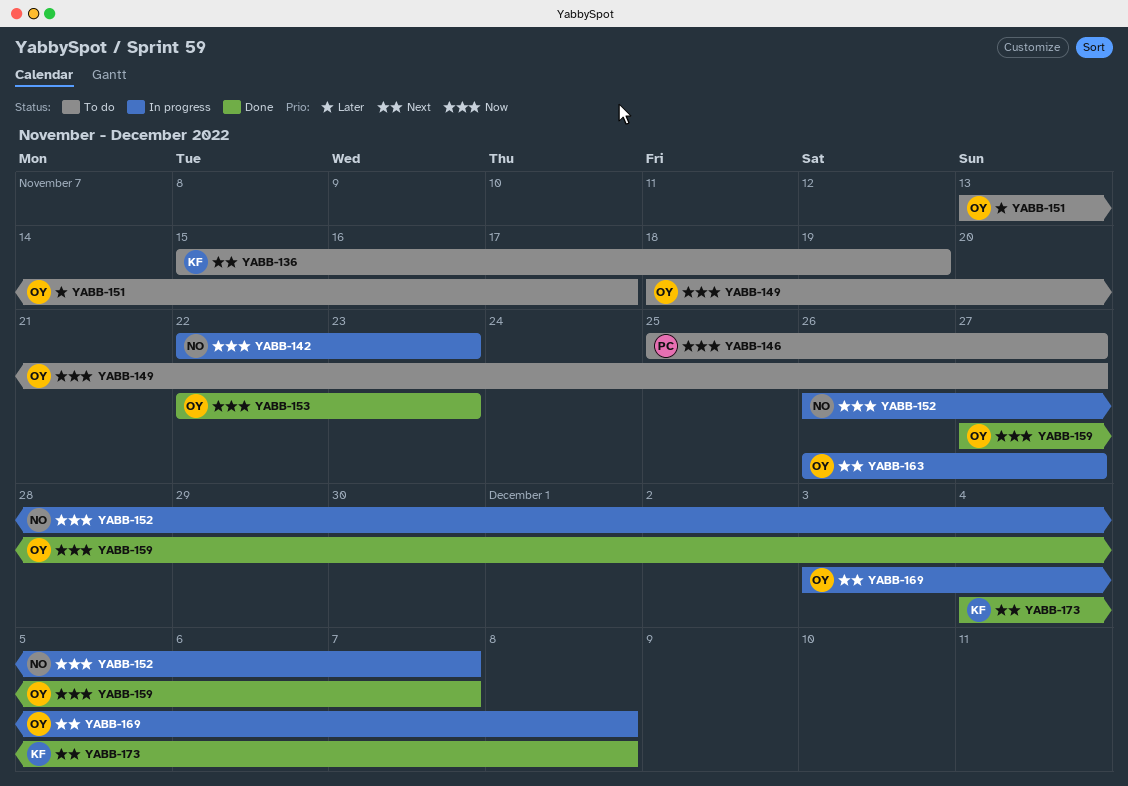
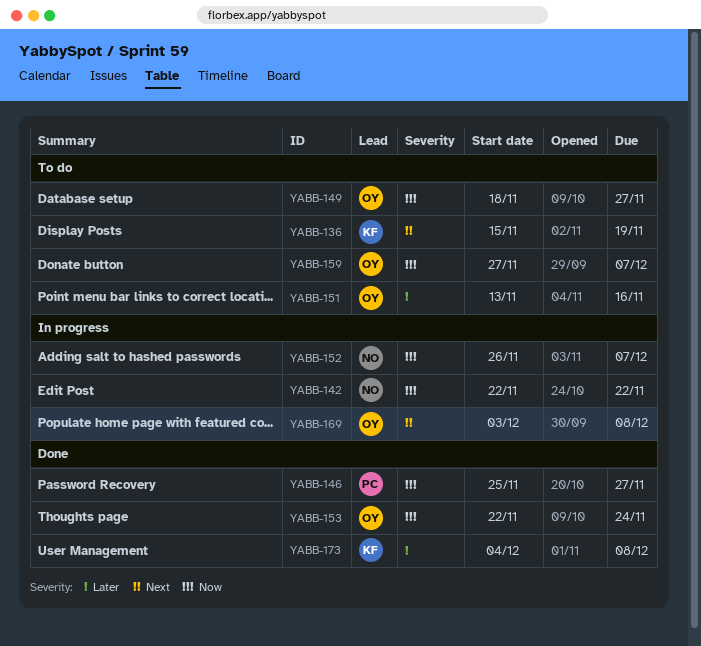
YABB-142, due: Nov 23 -> Nov 22
YABB-146, status: To do -> Done
YABB-151, due: Nov 17 -> Nov 16
YABB-153, due: Nov 23 -> Nov 24
YABB-159, status: Done -> To do
YABB-163: present -> none
YABB-173, priority: Next -> Later

